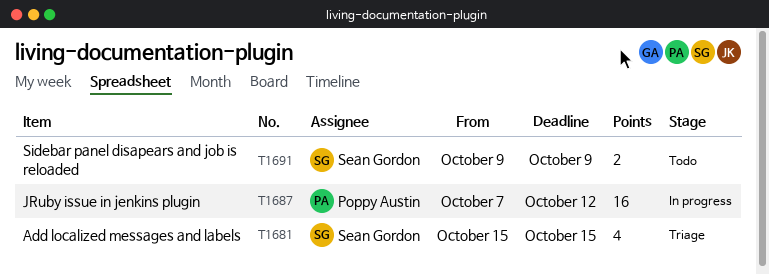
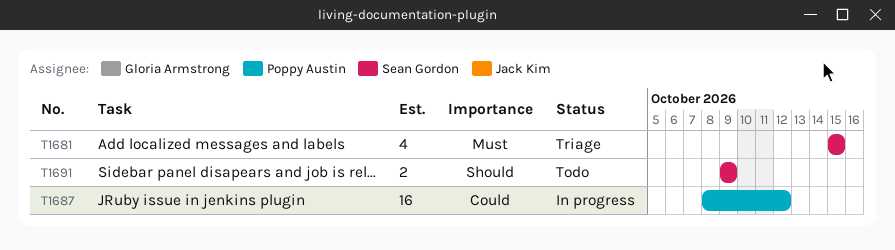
T1687, start: Oct 7 -> Oct 8

